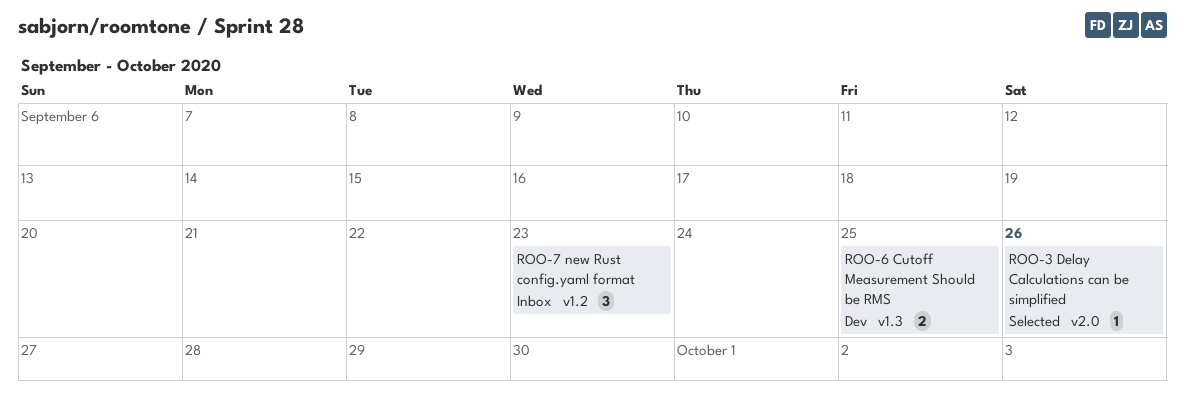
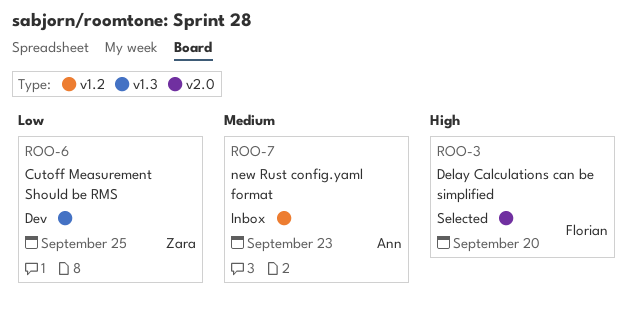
ROO-3, due: Sep 26 -> Sep 20

